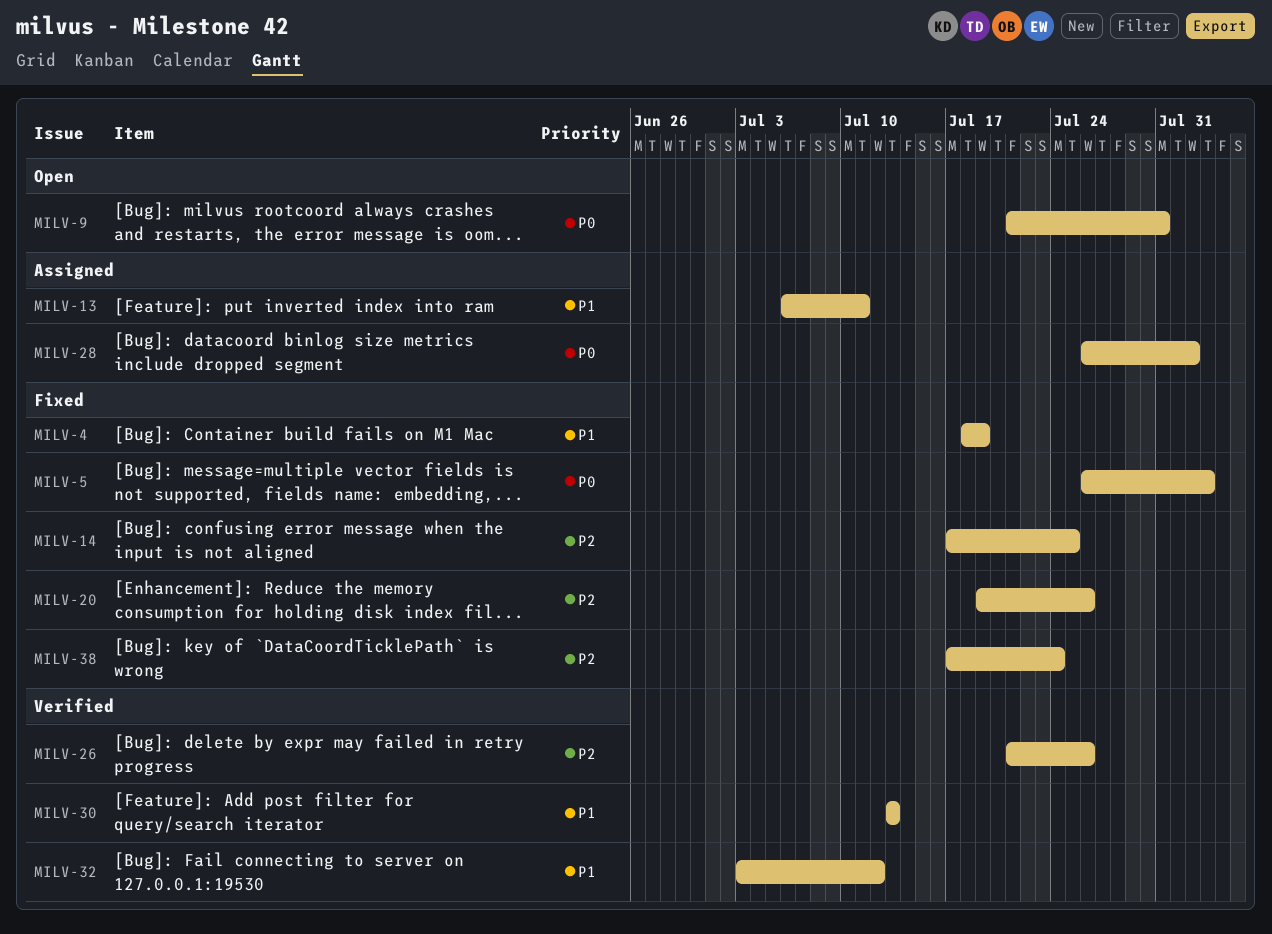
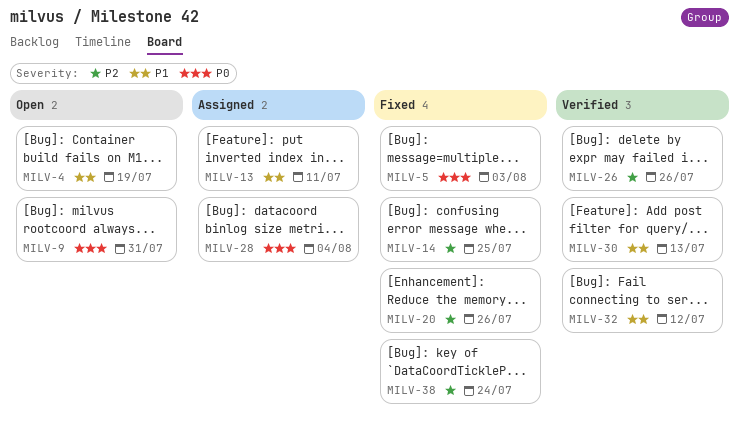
MILV-4, status: Fixed -> Open
MILV-28, due: Aug 2 -> Aug 4

